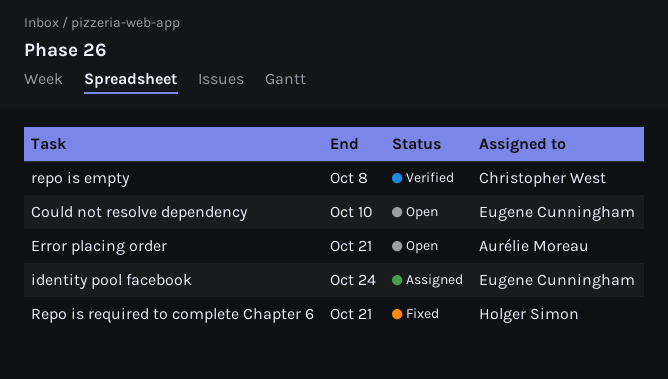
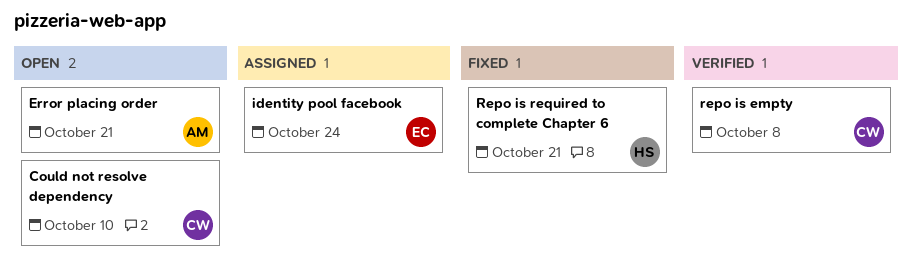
Could not resolve dependency, owner: Eugene Cunningham -> Christopher West

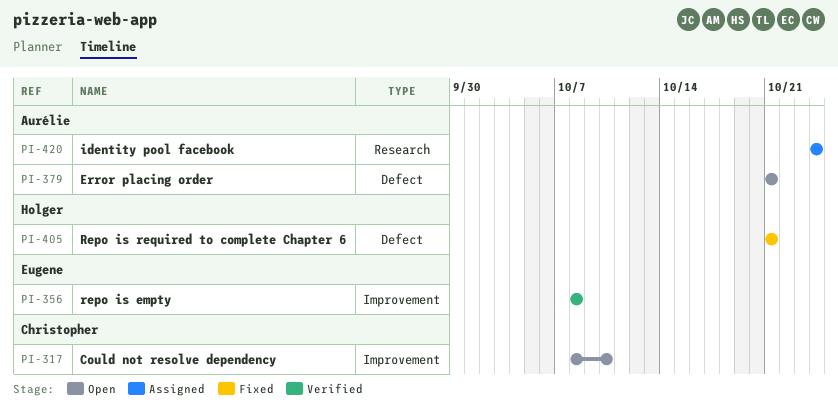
identity pool facebook, owner: Eugene -> Aurélie
repo is empty, owner: Christopher -> Eugene

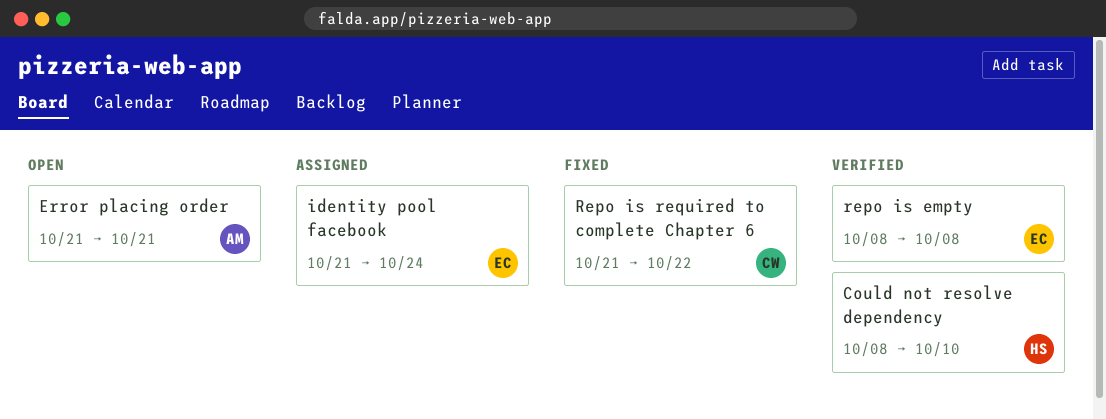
Could not resolve dependency, status: Open -> Verified
Could not resolve dependency, owner: Christopher -> Holger
identity pool facebook, owner: Aurélie -> Eugene
identity pool facebook, start: Oct 24 -> Oct 21
Repo is required to complete Chapter 6, owner: Holger -> Christopher
Repo is required to complete Chapter 6, due: Oct 21 -> Oct 22

